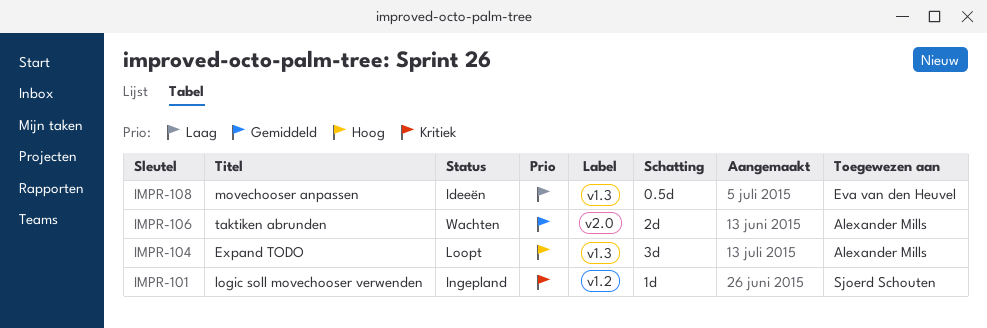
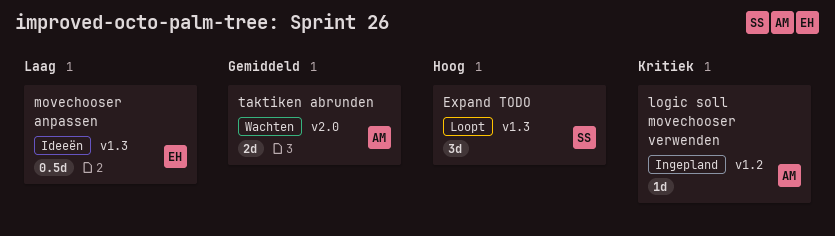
Expand TODO, owner: Alexander Mills -> Sjoerd Schouten
logic soll movechooser verwenden, owner: Sjoerd Schouten -> Alexander Mills

